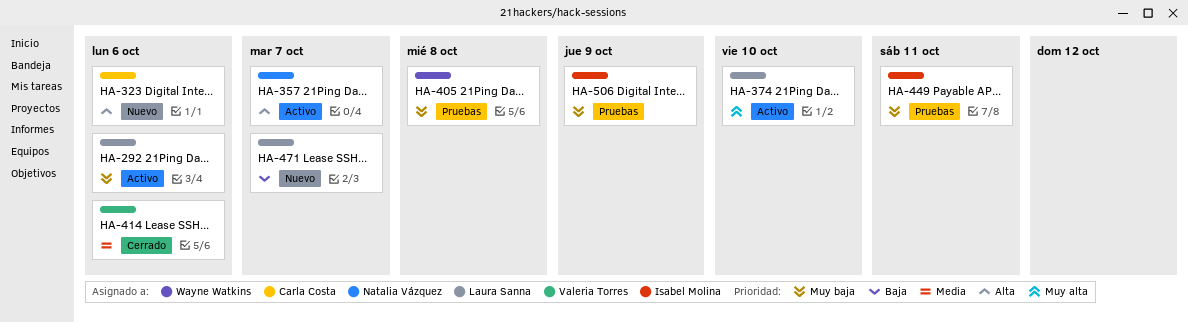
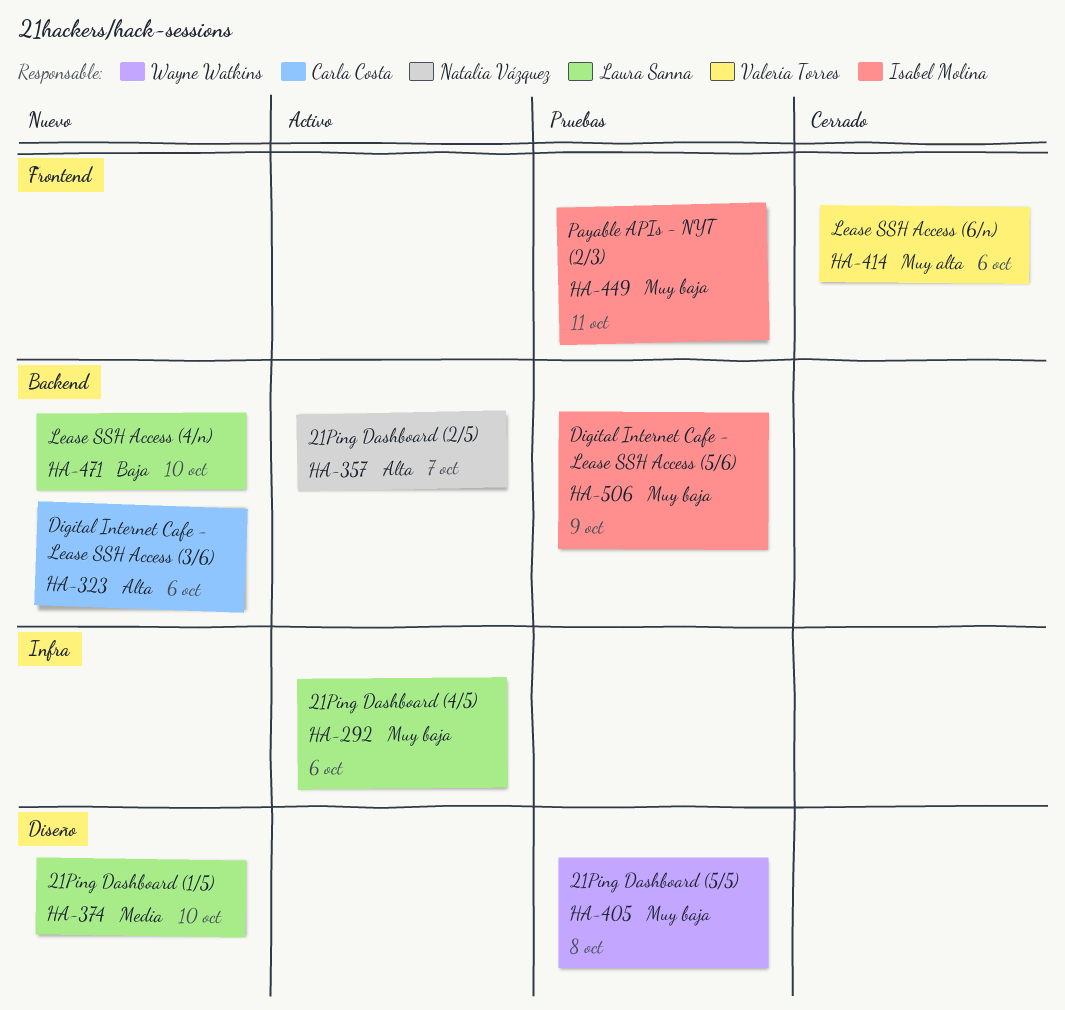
HA-374, status: Activo -> Nuevo
HA-374, priority: Muy alta -> Media
HA-414, priority: Media -> Muy alta
HA-471, due: Oct 7 -> Oct 10

